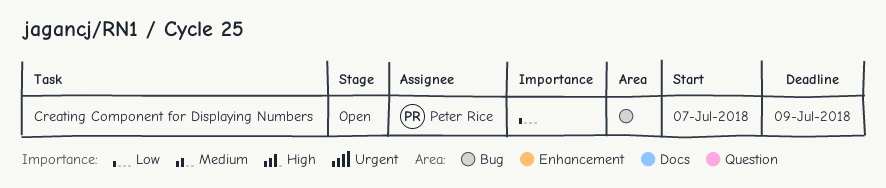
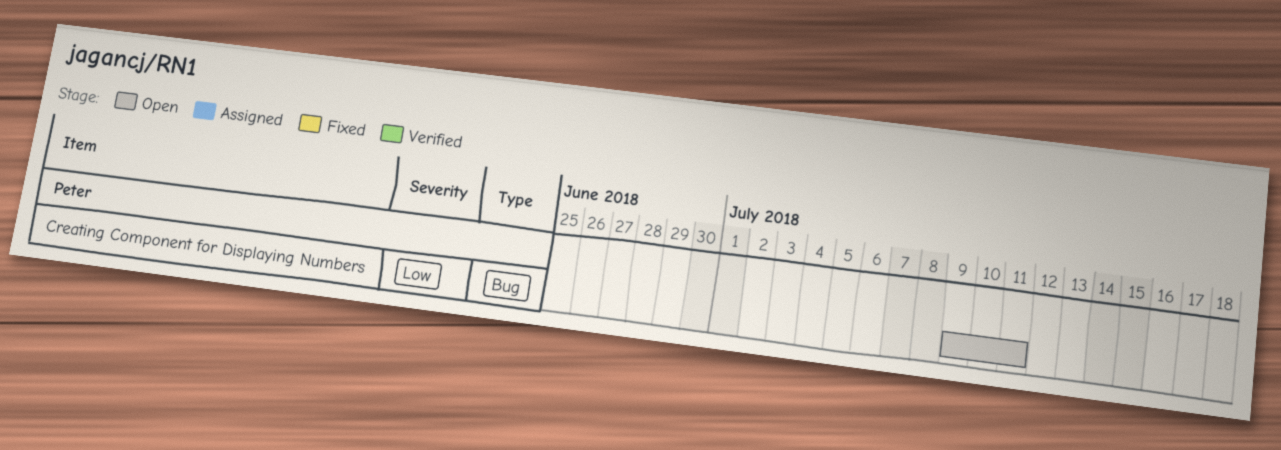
Creating Component for Displaying Numbers, start: Jul 7 -> Jul 9
Creating Component for Displaying Numbers, due: Jul 9 -> Jul 11

